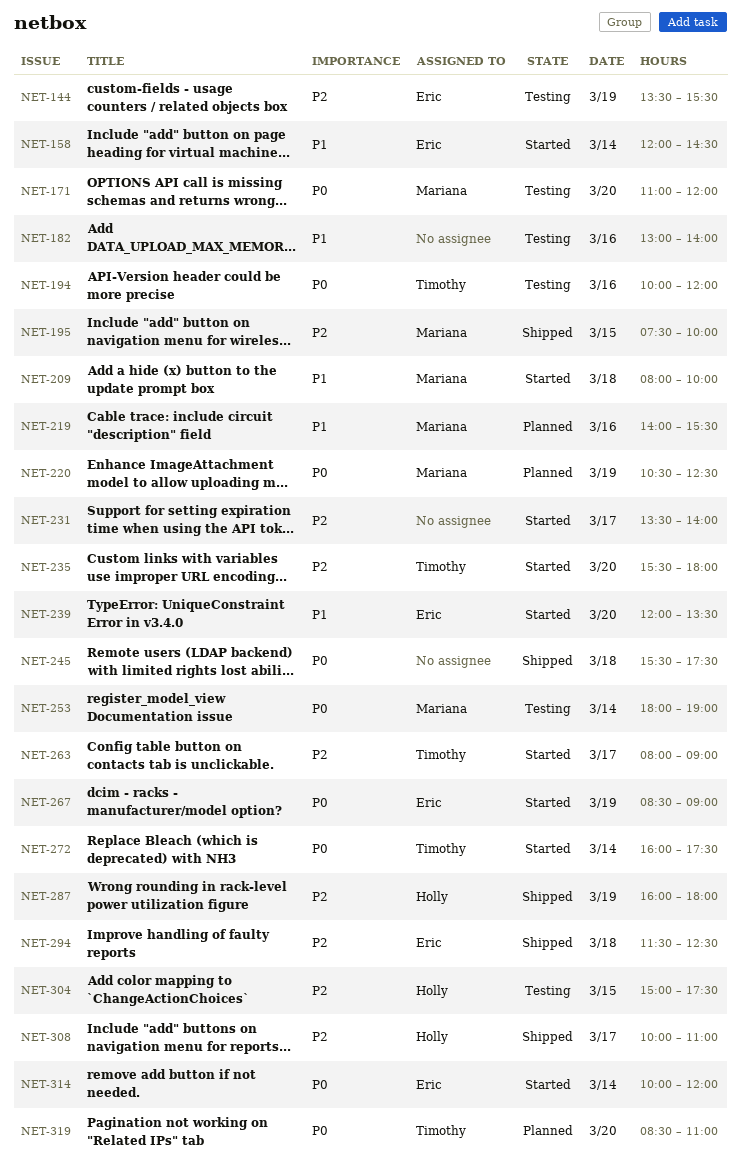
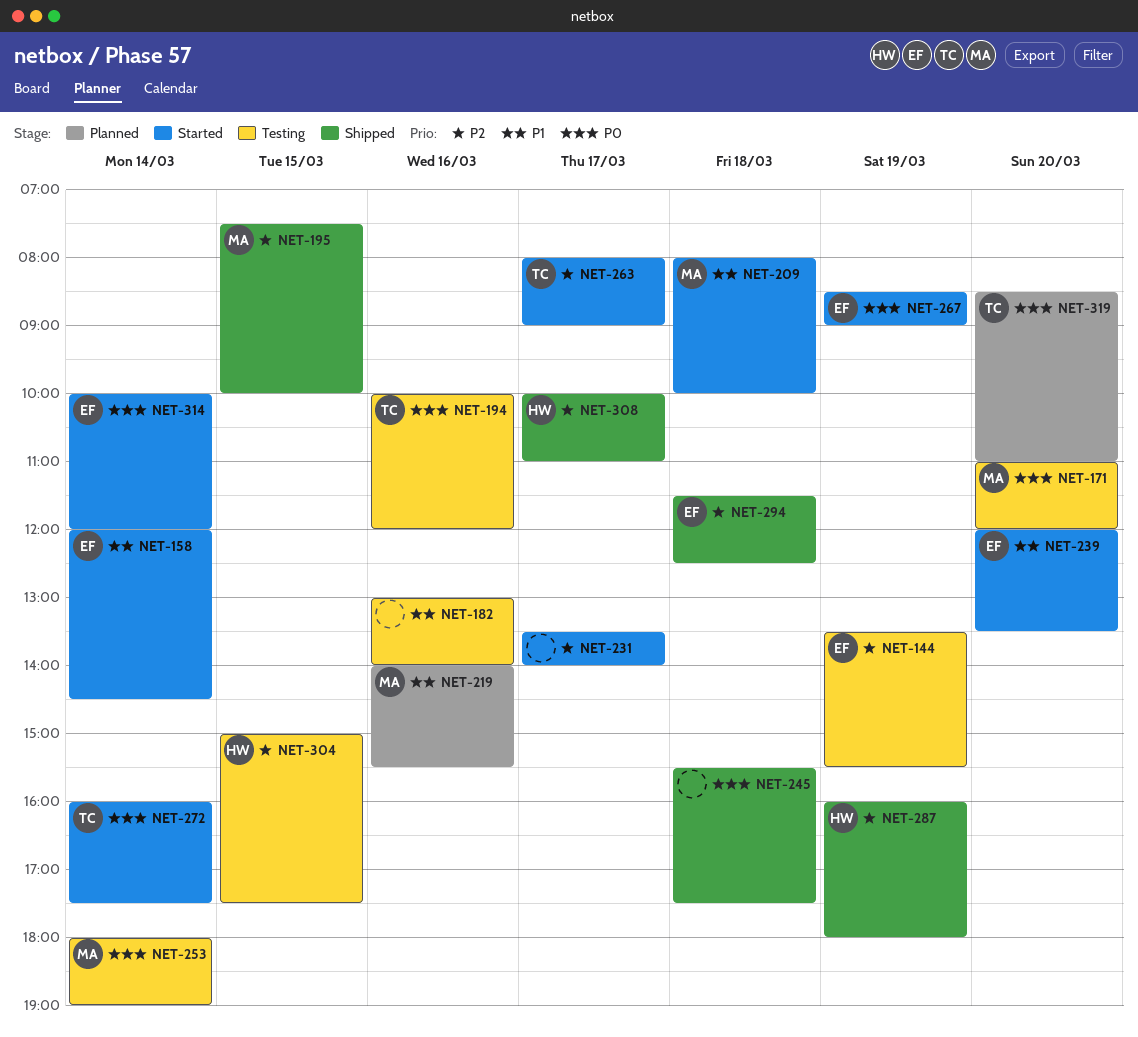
NET-220: present -> none
NET-235: present -> none

